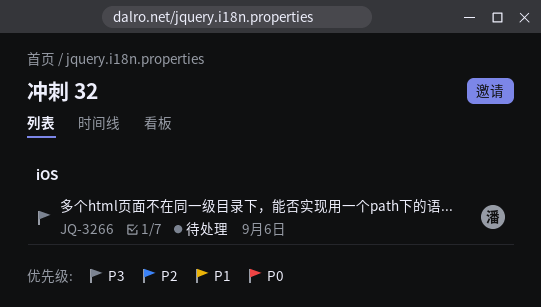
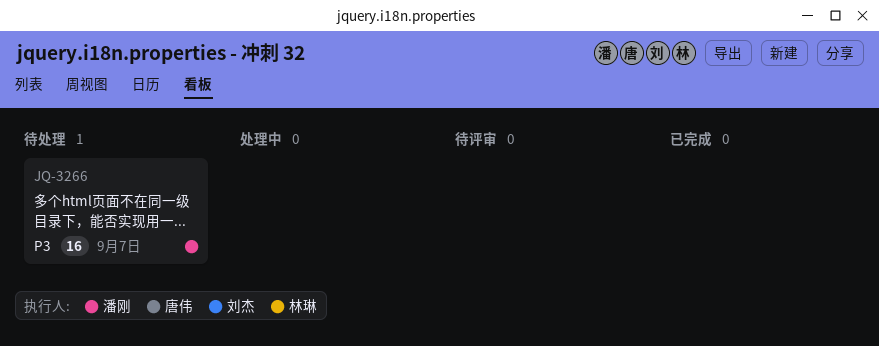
JQ-3266, due: Sep 6 -> Sep 7

